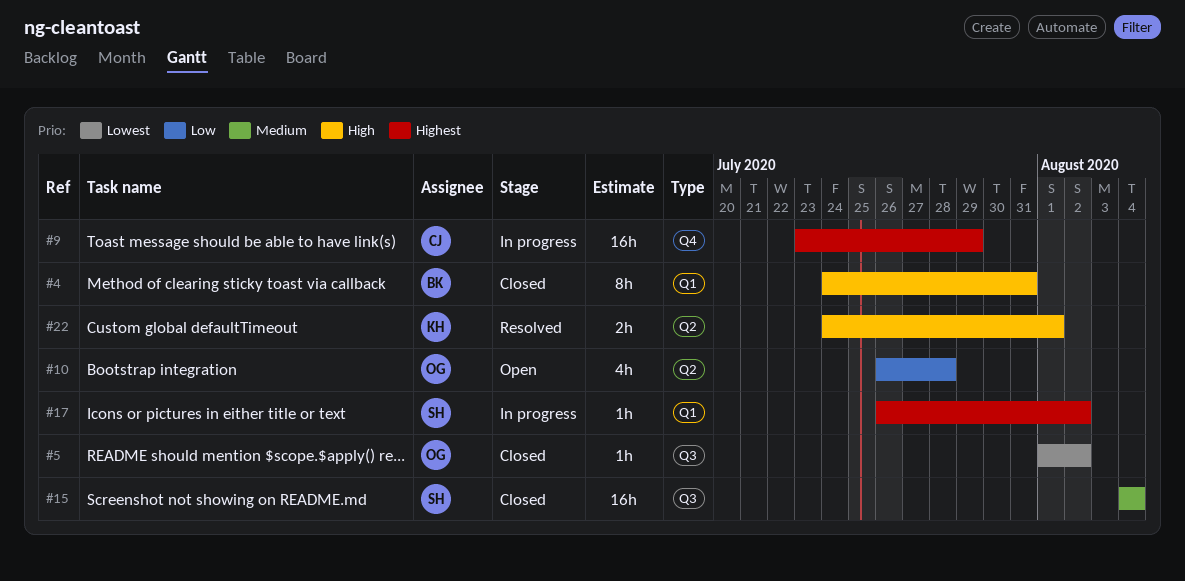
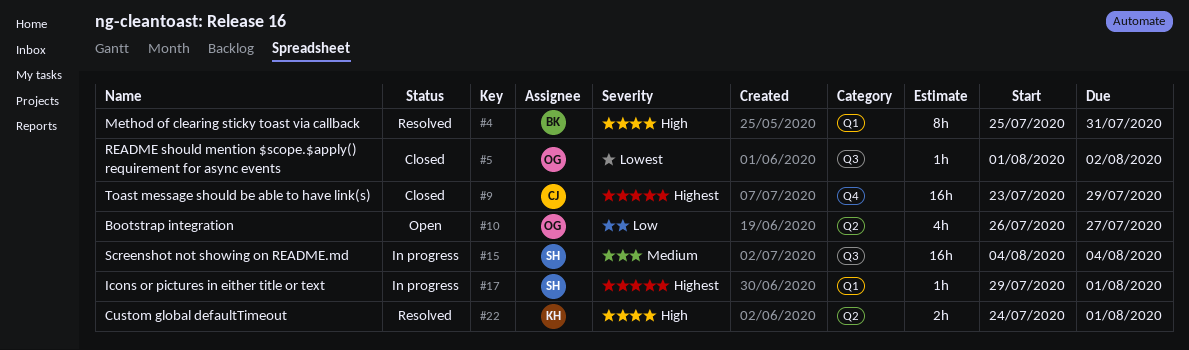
#4, status: Closed -> Resolved
#4, start: Jul 24 -> Jul 25
#9, status: In progress -> Closed
#10, due: Jul 28 -> Jul 27
#15, status: Closed -> In progress
#17, start: Jul 26 -> Jul 29
#17, due: Aug 2 -> Aug 1

